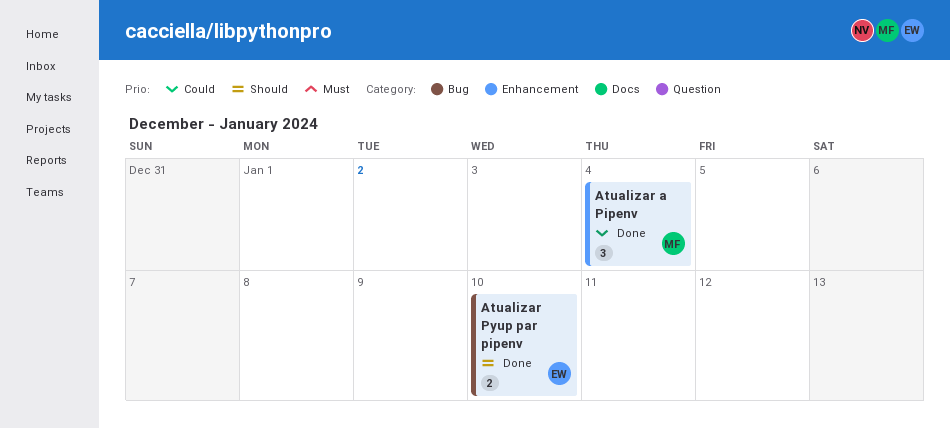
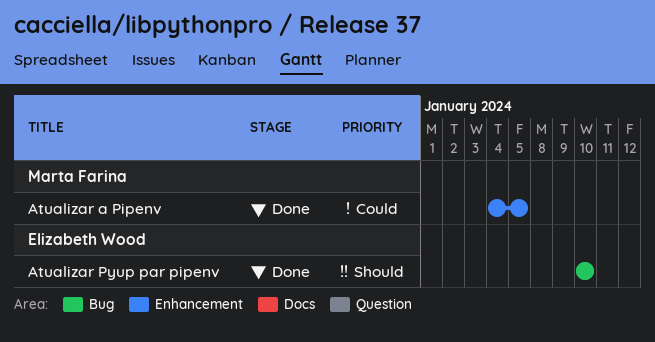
Atualizar a Pipenv, due: Jan 4 -> Jan 5

